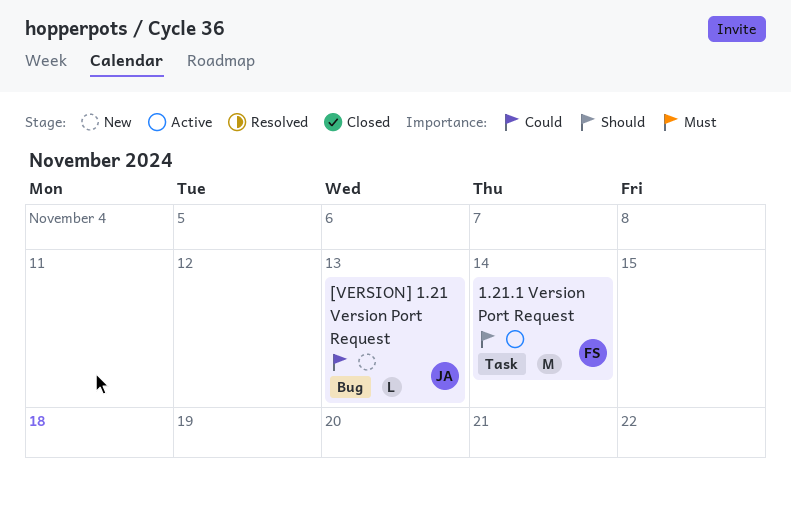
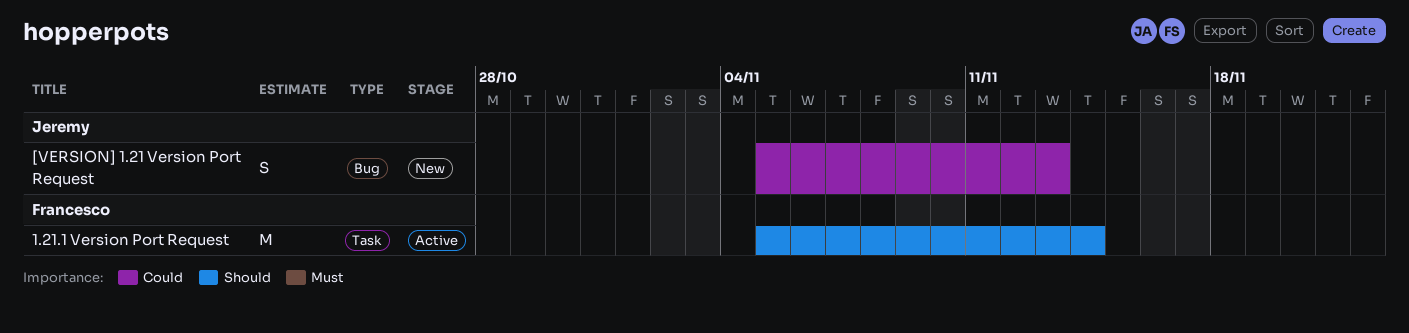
[VERSION] 1.21 Version Port Request, estimate: L -> S

